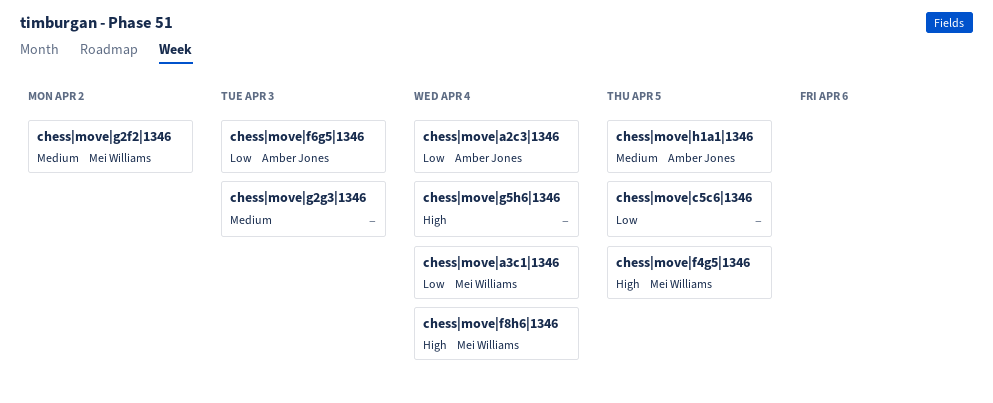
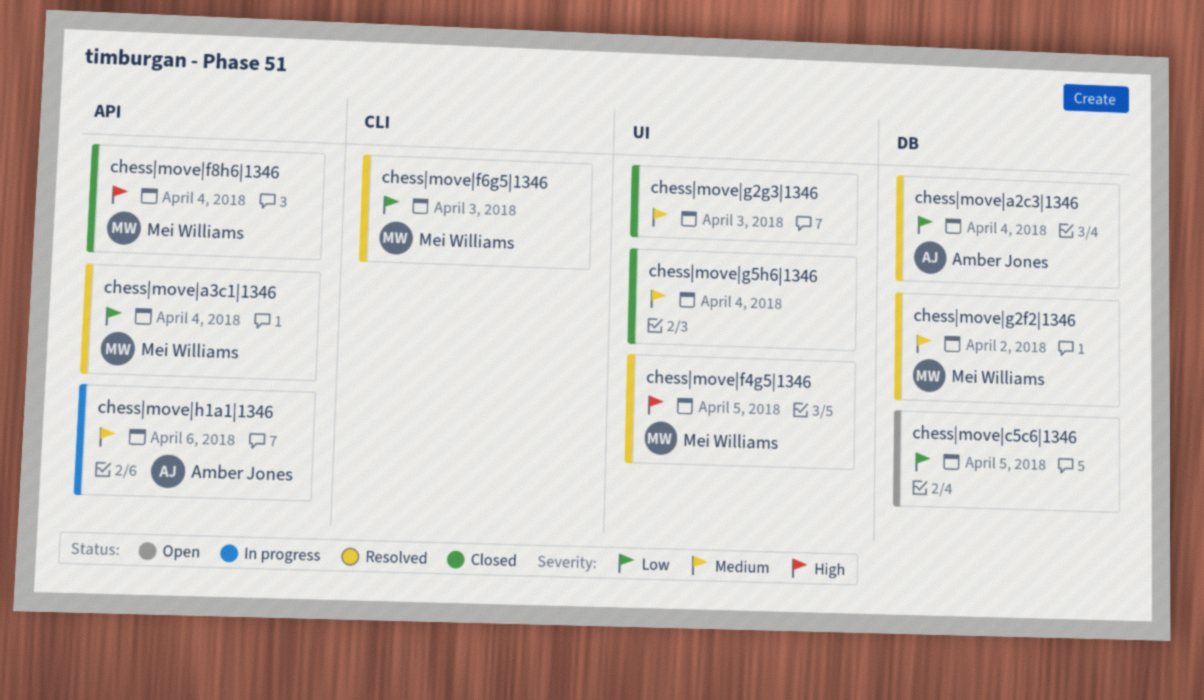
chess|move|f6g5|1346, owner: Amber Jones -> Mei Williams
chess|move|g5h6|1346, priority: High -> Medium
chess|move|h1a1|1346, due: Apr 5 -> Apr 6

